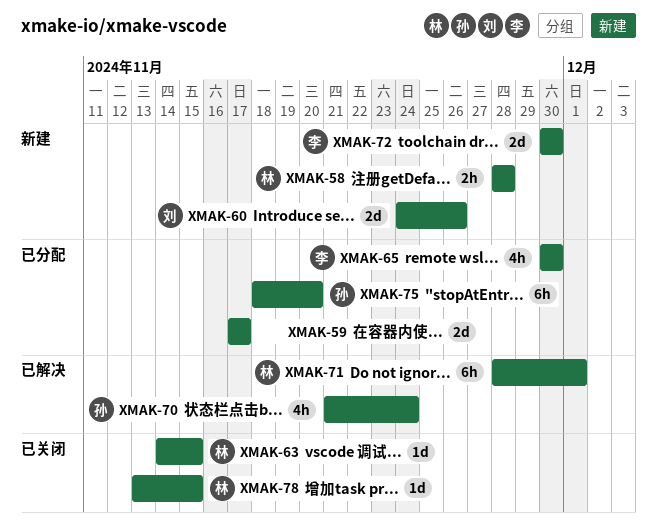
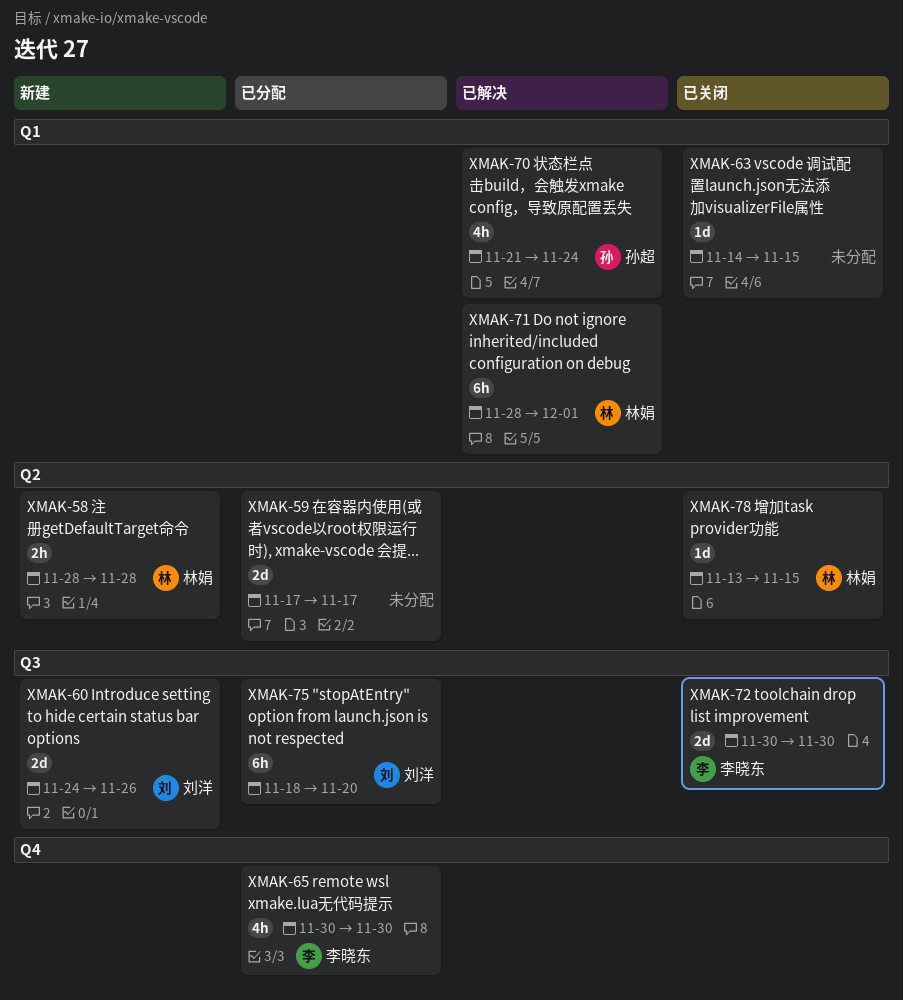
XMAK-63, owner: 林娟 -> none
XMAK-72, status: 新建 -> 已关闭
XMAK-75, owner: 孙超 -> 刘洋

